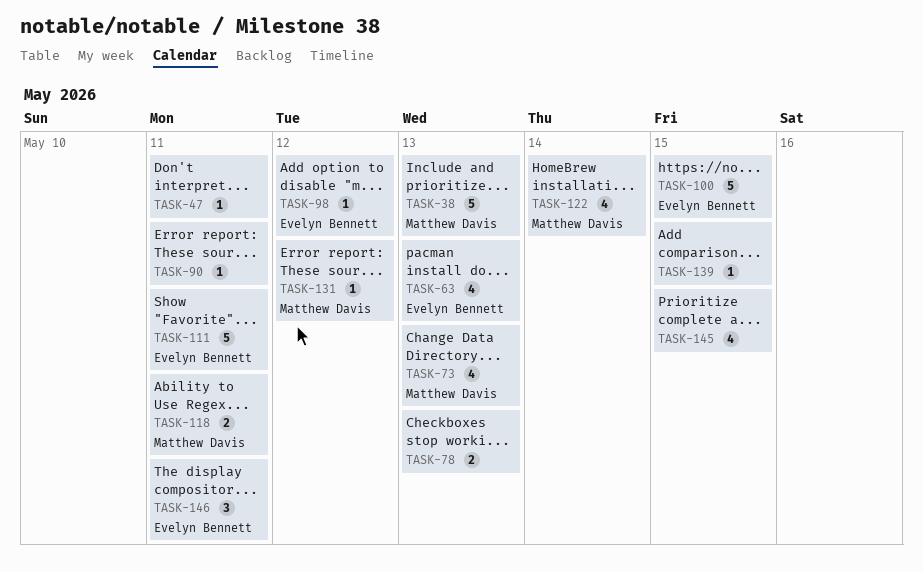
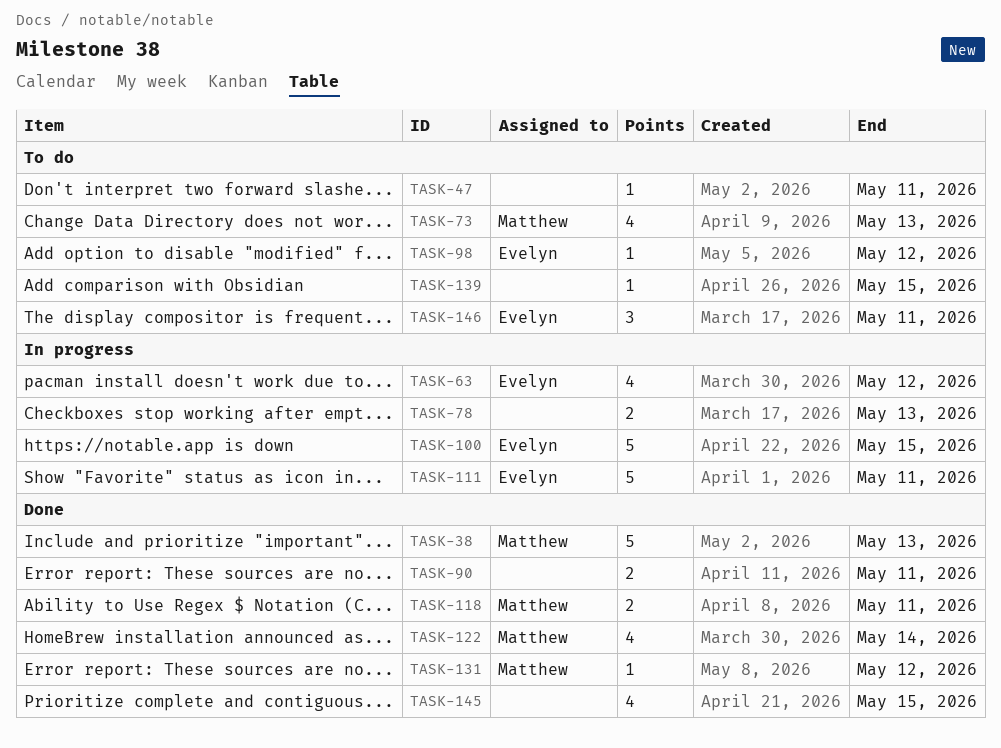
TASK-63, due: May 13 -> May 12
TASK-90, estimate: 1 -> 2

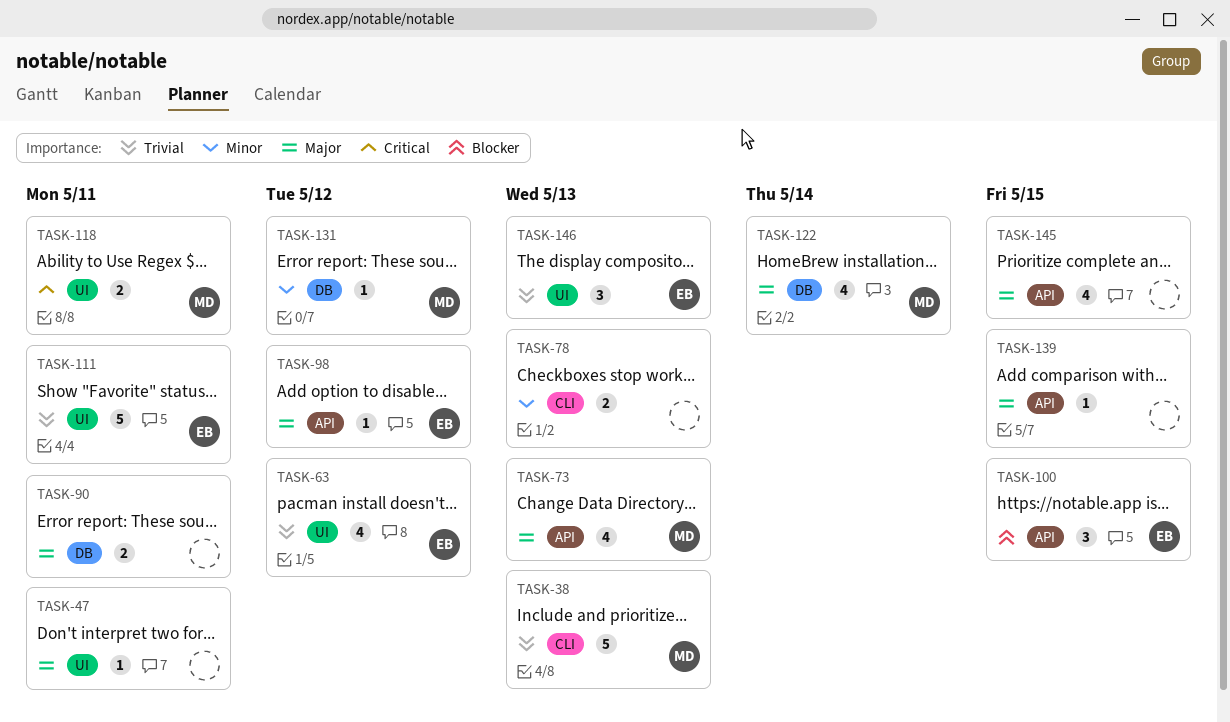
TASK-100, estimate: 5 -> 3
TASK-146, due: May 11 -> May 13

